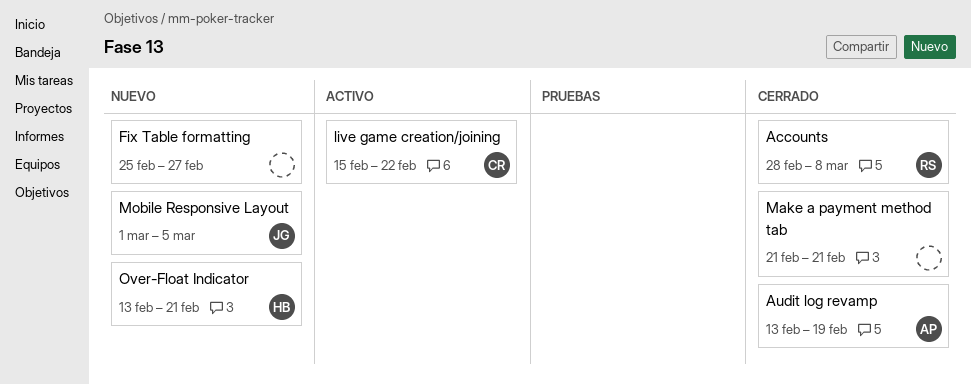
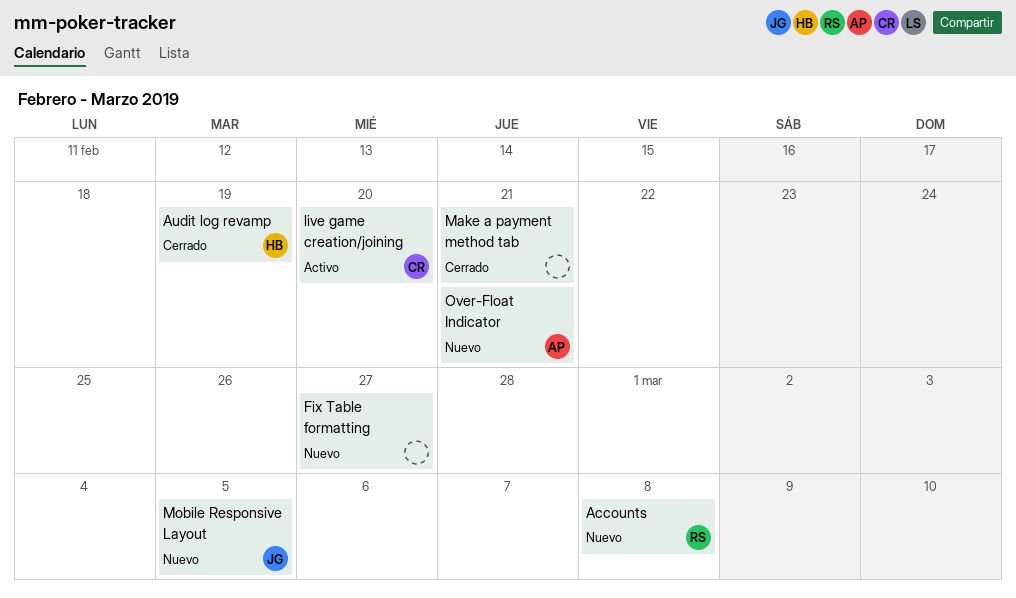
Accounts, status: Cerrado -> Nuevo
Audit log revamp, owner: AP -> HB
live game creation/joining, due: Feb 22 -> Feb 20
Over-Float Indicator, owner: HB -> AP

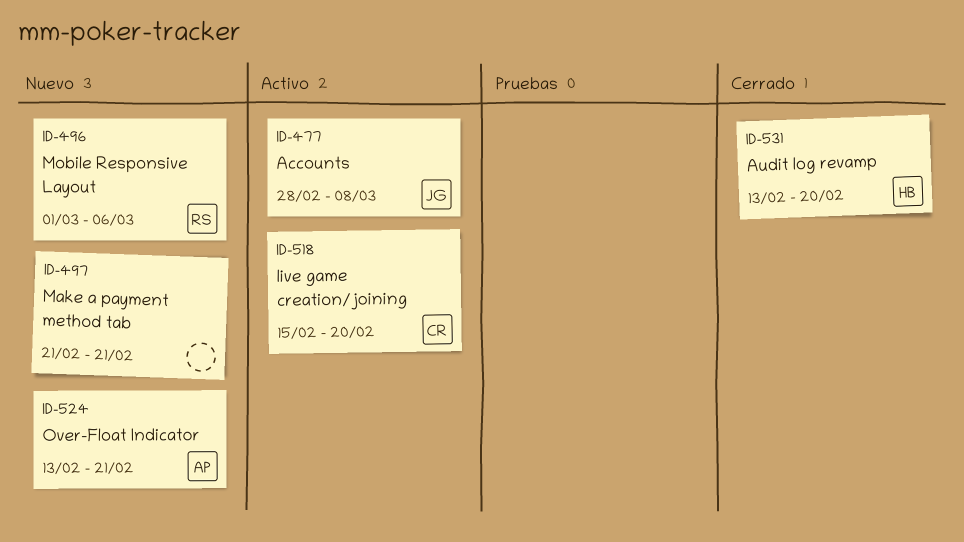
Accounts, status: Nuevo -> Activo
Accounts, owner: RS -> JG
Audit log revamp, due: Feb 19 -> Feb 20
Fix Table formatting: present -> none
Make a payment method tab, status: Cerrado -> Nuevo
Mobile Responsive Layout, owner: JG -> RS
Mobile Responsive Layout, due: Mar 5 -> Mar 6

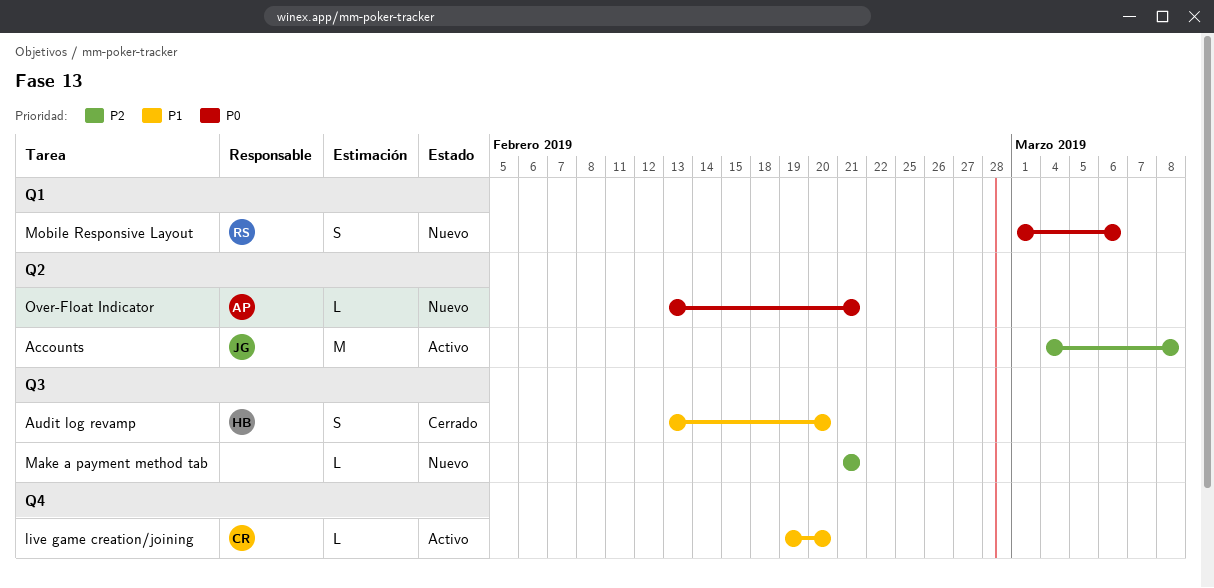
Accounts, start: Feb 28 -> Mar 4
live game creation/joining, start: Feb 15 -> Feb 19

